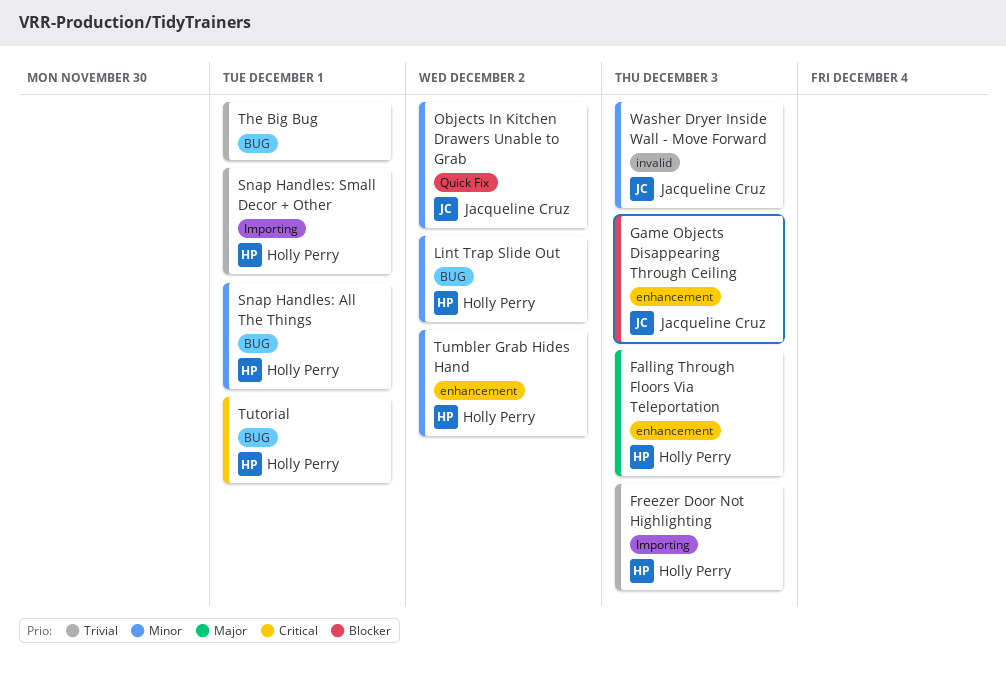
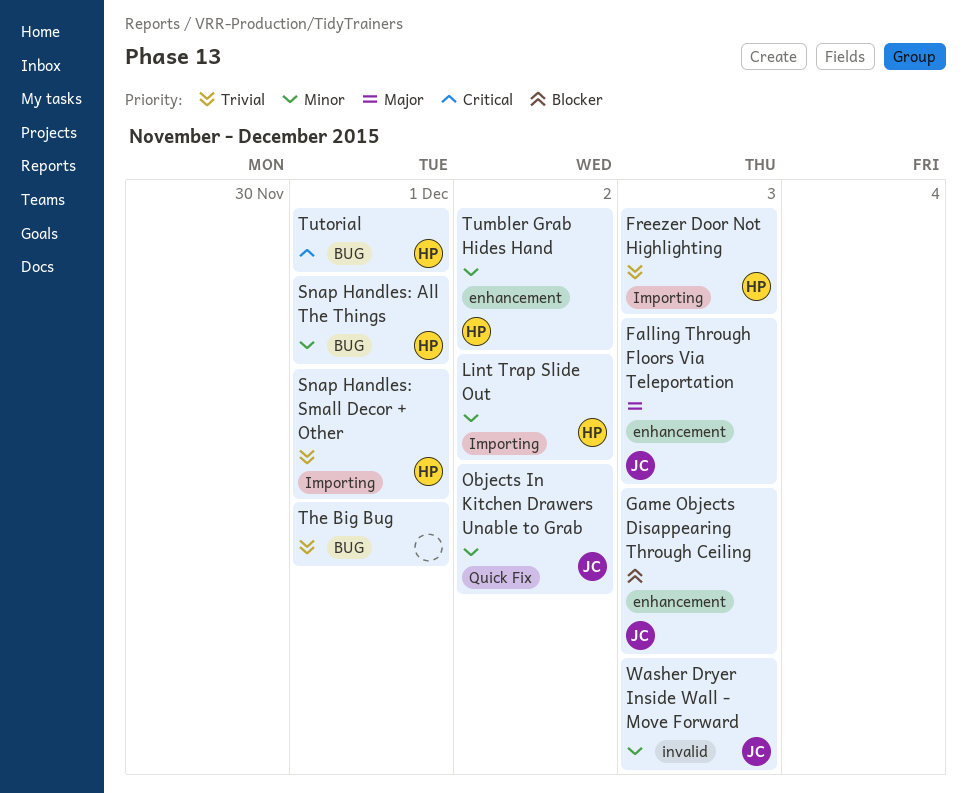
Falling Through Floors Via Teleportation, owner: Holly Perry -> Jacqueline Cruz
Lint Trap Slide Out, label: BUG -> Importing

